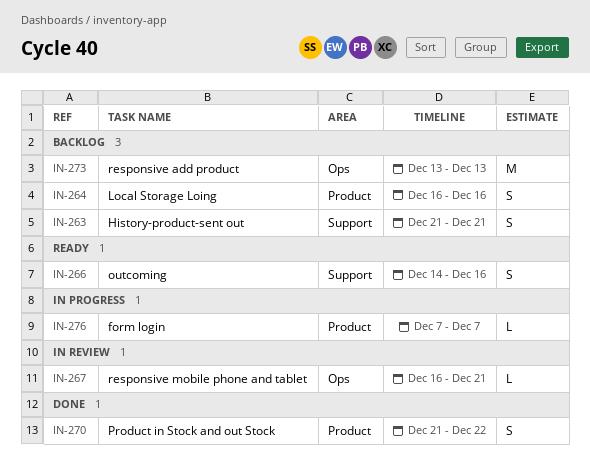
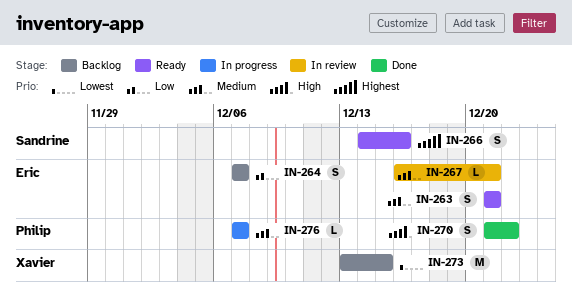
IN-263, status: Backlog -> Ready
IN-264, start: Dec 16 -> Dec 7
IN-264, due: Dec 16 -> Dec 7
IN-273, due: Dec 13 -> Dec 15

